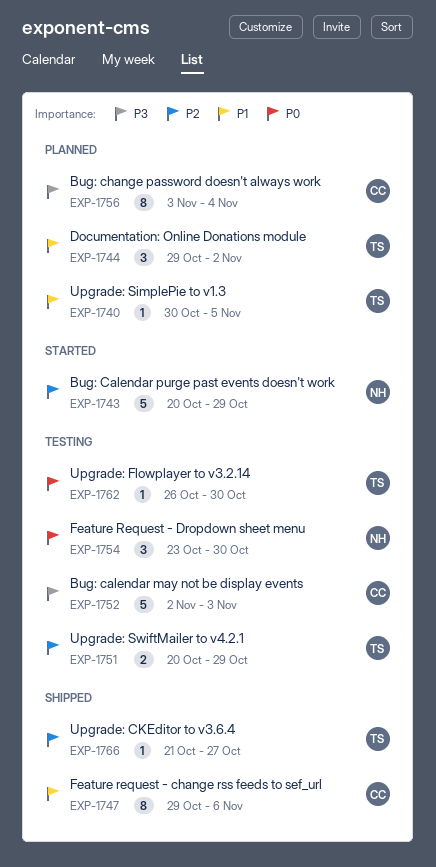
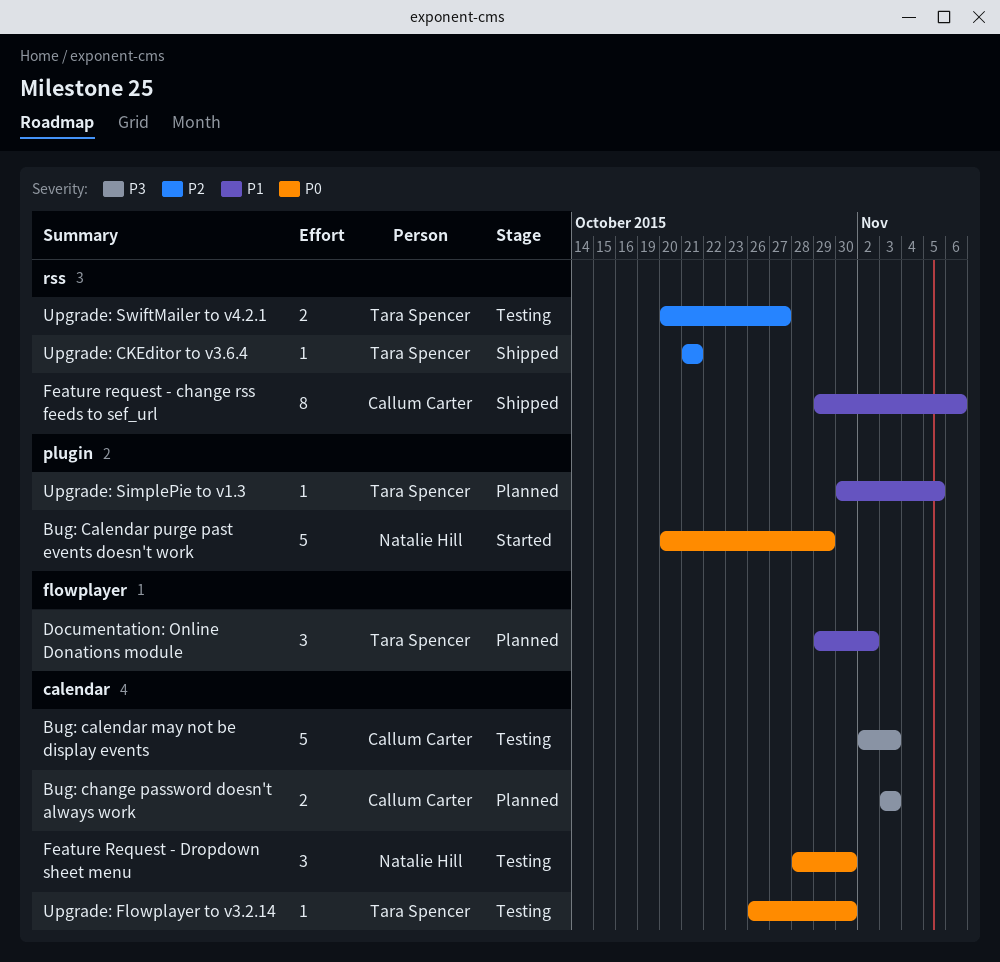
Bug: Calendar purge past events doesn't work, priority: P2 -> P0
Bug: change password doesn't always work, estimate: 8 -> 2
Bug: change password doesn't always work, due: Nov 4 -> Nov 3
Feature Request - Dropdown sheet menu, start: Oct 23 -> Oct 28
Upgrade: CKEditor to v3.6.4, due: Oct 27 -> Oct 21
Upgrade: SwiftMailer to v4.2.1, due: Oct 29 -> Oct 27

